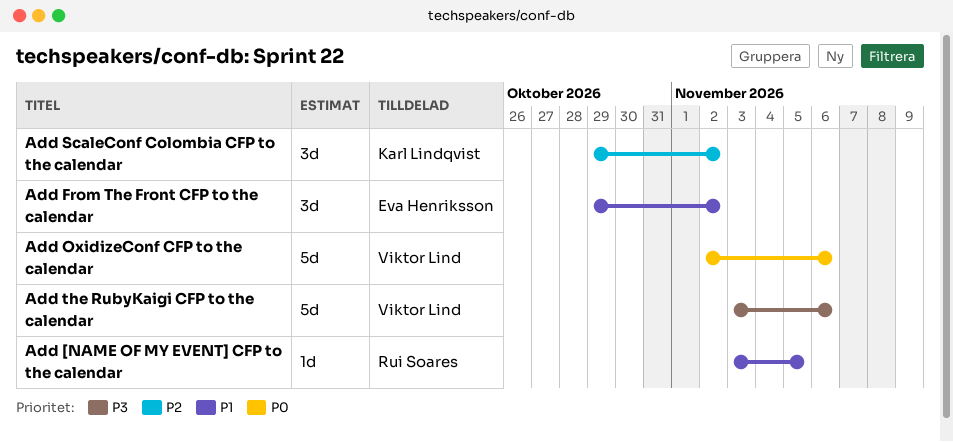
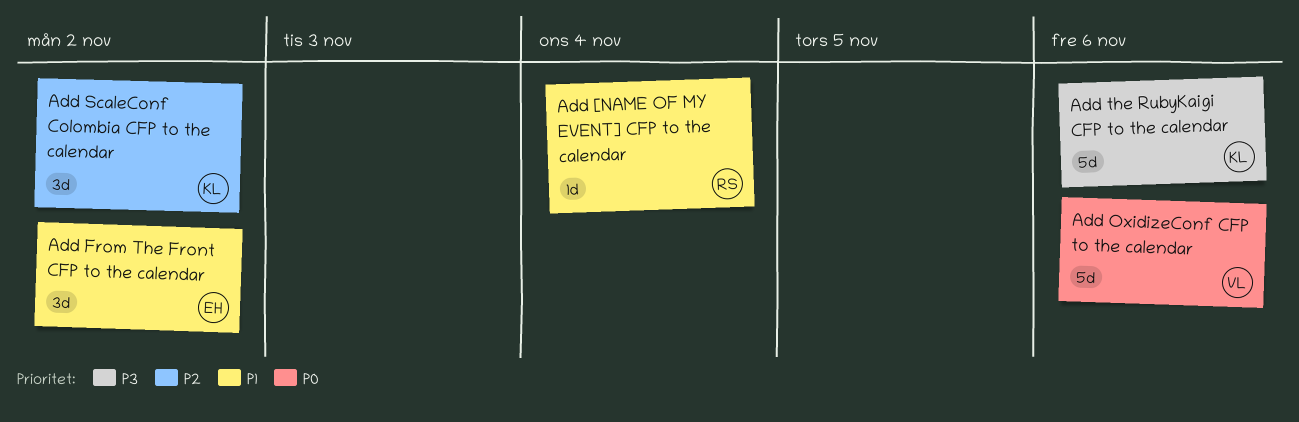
Add [NAME OF MY EVENT] CFP to the calendar, due: Nov 5 -> Nov 4
Add the RubyKaigi CFP to the calendar, owner: Viktor Lind -> Karl Lindqvist

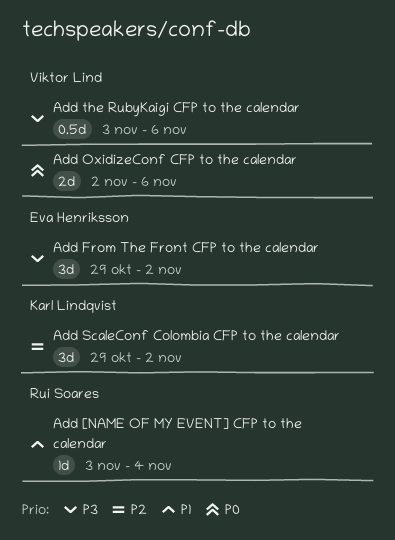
Add From The Front CFP to the calendar, priority: P1 -> P3
Add OxidizeConf CFP to the calendar, estimate: 5d -> 2d
Add the RubyKaigi CFP to the calendar, owner: Karl Lindqvist -> Viktor Lind
Add the RubyKaigi CFP to the calendar, estimate: 5d -> 0.5d

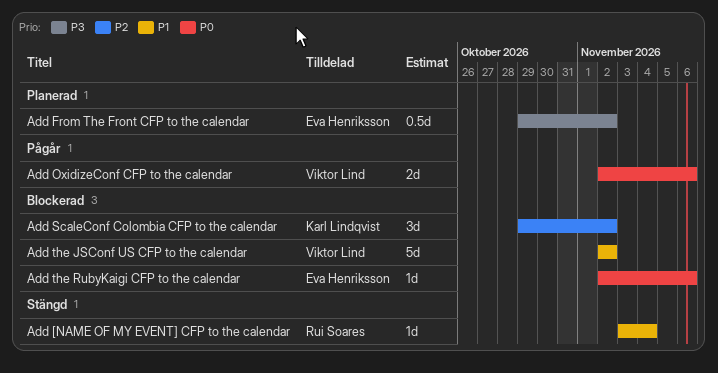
Add From The Front CFP to the calendar, estimate: 3d -> 0.5d
Add the JSConf US CFP to the calendar: none -> present
Add the RubyKaigi CFP to the calendar, owner: Viktor Lind -> Eva Henriksson
Add the RubyKaigi CFP to the calendar, priority: P3 -> P0
Add the RubyKaigi CFP to the calendar, estimate: 0.5d -> 1d
Add the RubyKaigi CFP to the calendar, start: Nov 3 -> Nov 2

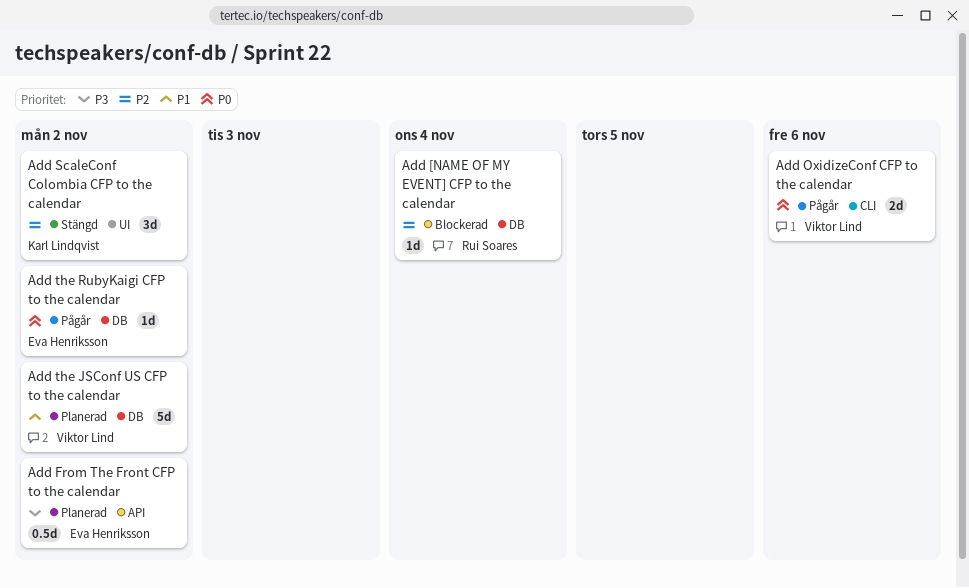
Add [NAME OF MY EVENT] CFP to the calendar, status: Stängd -> Blockerad
Add [NAME OF MY EVENT] CFP to the calendar, priority: P1 -> P2
Add ScaleConf Colombia CFP to the calendar, status: Blockerad -> Stängd
Add the JSConf US CFP to the calendar, status: Blockerad -> Planerad
Add the RubyKaigi CFP to the calendar, status: Blockerad -> Pågår
Add the RubyKaigi CFP to the calendar, due: Nov 6 -> Nov 2

